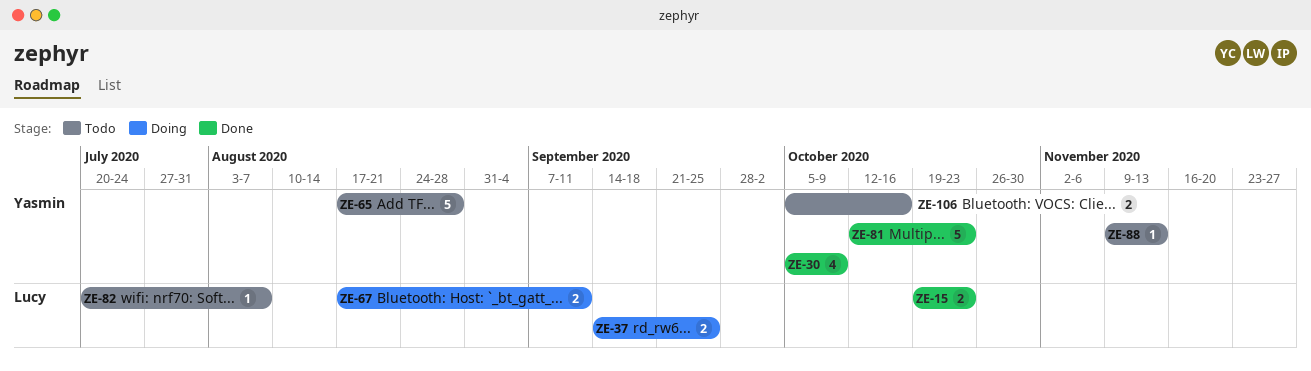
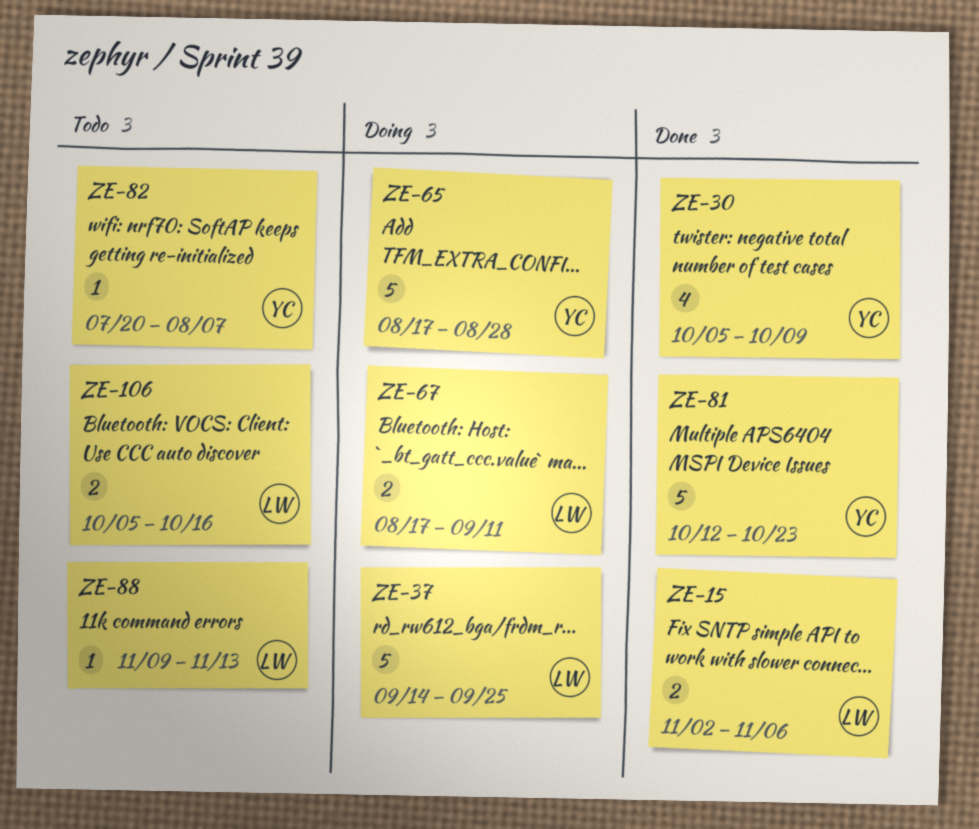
ZE-15, start: Oct 19 -> Nov 2
ZE-15, due: Oct 23 -> Nov 6
ZE-37, estimate: 2 -> 5
ZE-65, status: Todo -> Doing
ZE-82, owner: Lucy -> Yasmin
ZE-88, owner: Yasmin -> Lucy
ZE-106, owner: Yasmin -> Lucy

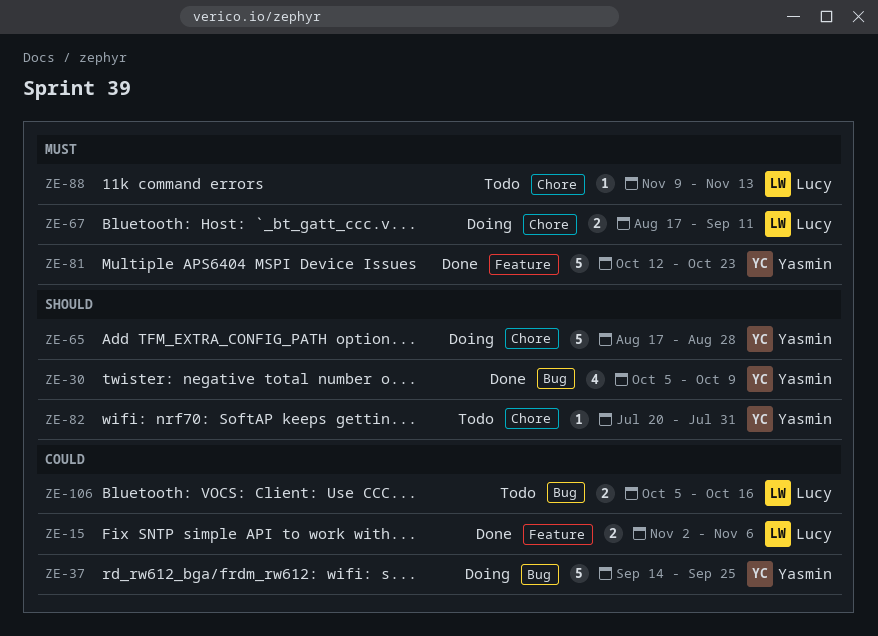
ZE-37, owner: Lucy -> Yasmin
ZE-82, due: Aug 7 -> Jul 31

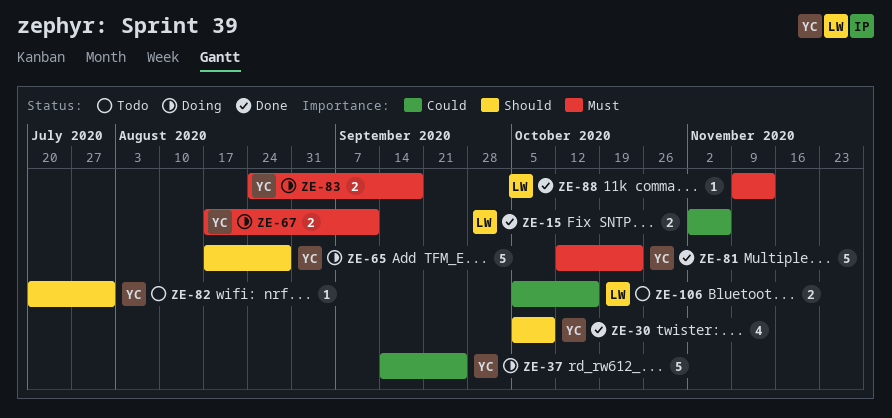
ZE-67, owner: Lucy -> Yasmin
ZE-83: none -> present
ZE-88, status: Todo -> Done

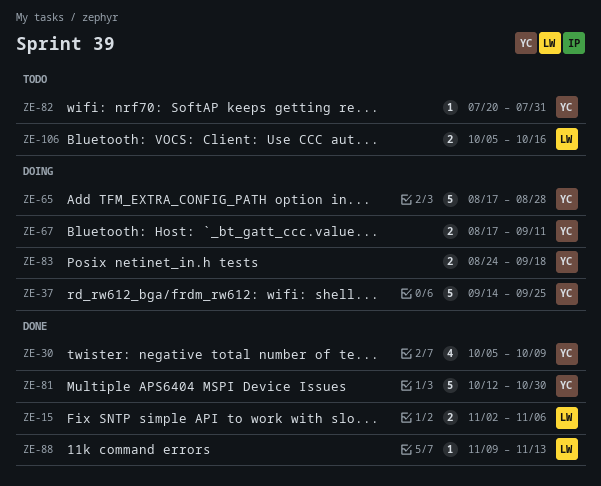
ZE-81, due: Oct 23 -> Oct 30

